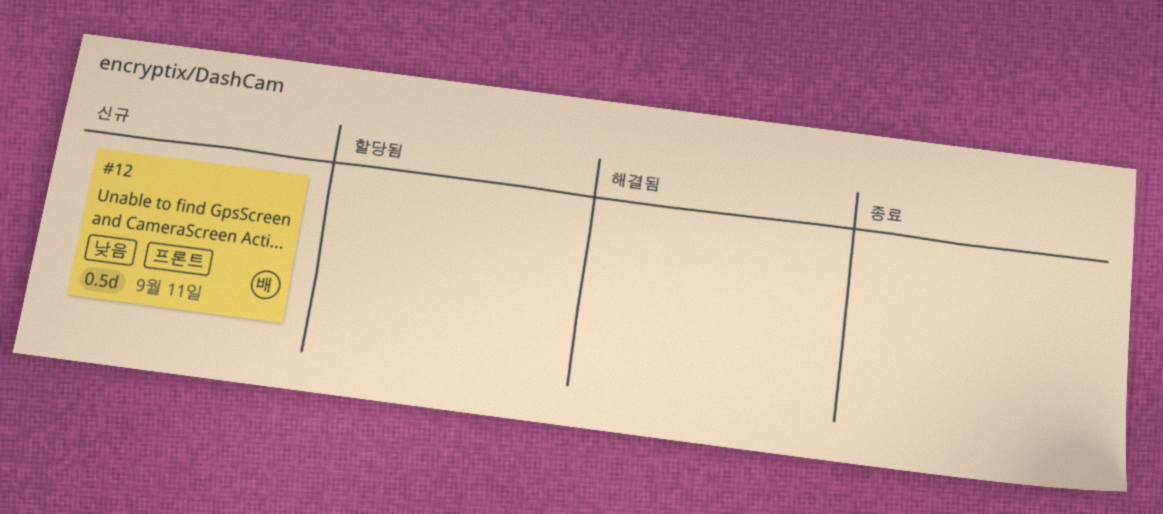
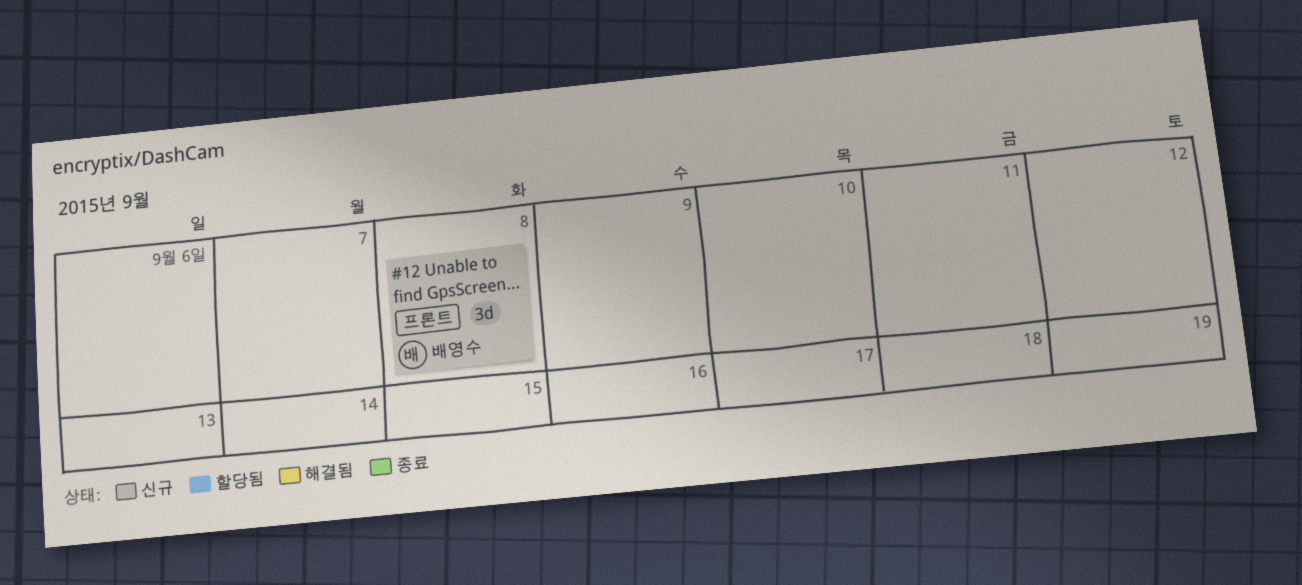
#12, estimate: 0.5d -> 3d
#12, due: Sep 11 -> Sep 8

